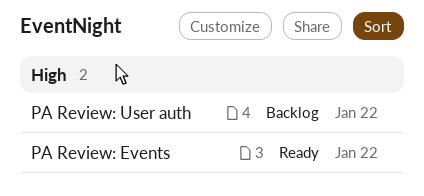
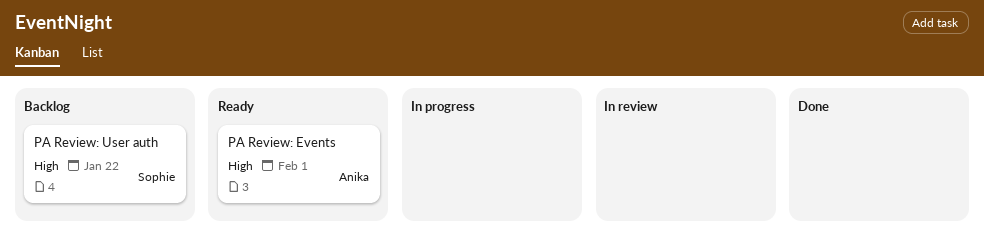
PA Review: Events, due: Jan 22 -> Feb 1

